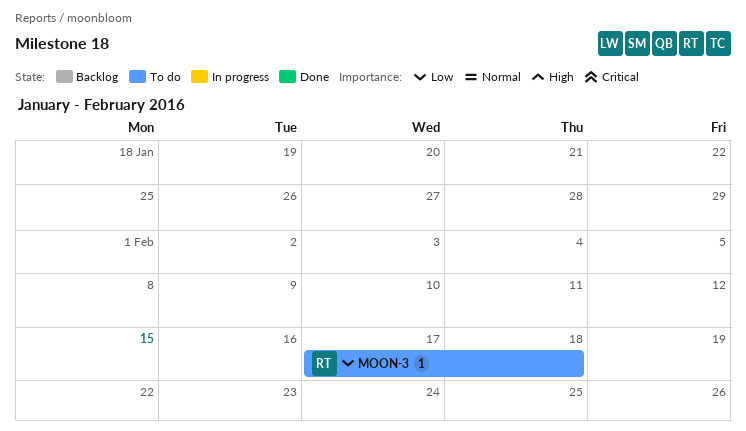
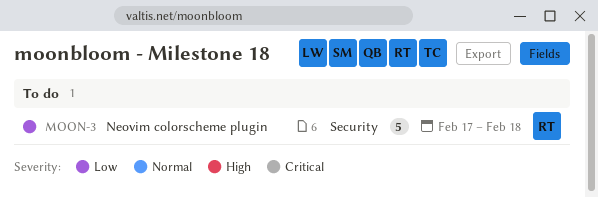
MOON-3, estimate: 1 -> 5

